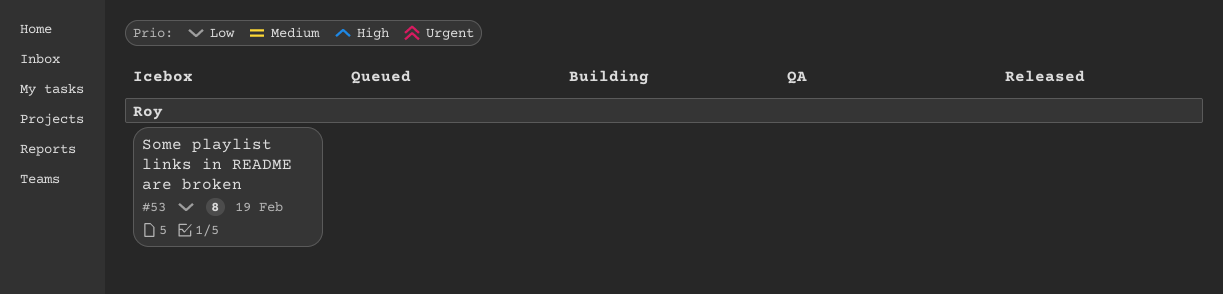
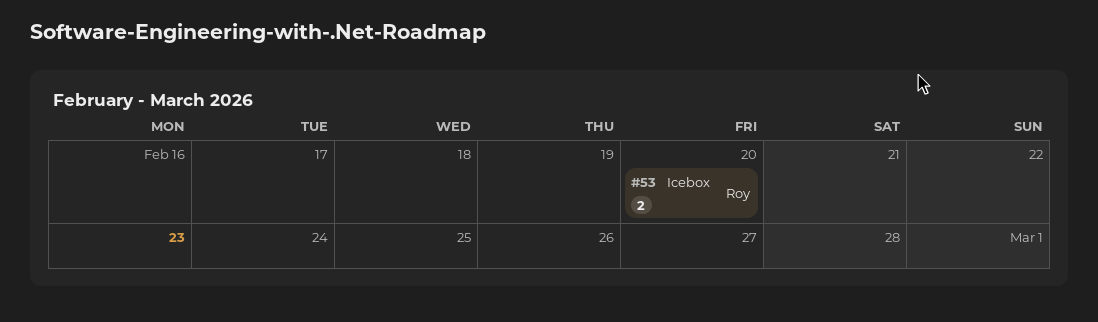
#53, estimate: 8 -> 2
#53, due: Feb 19 -> Feb 20

